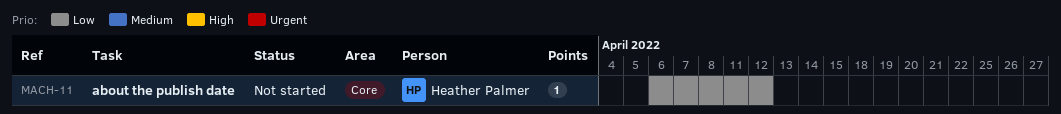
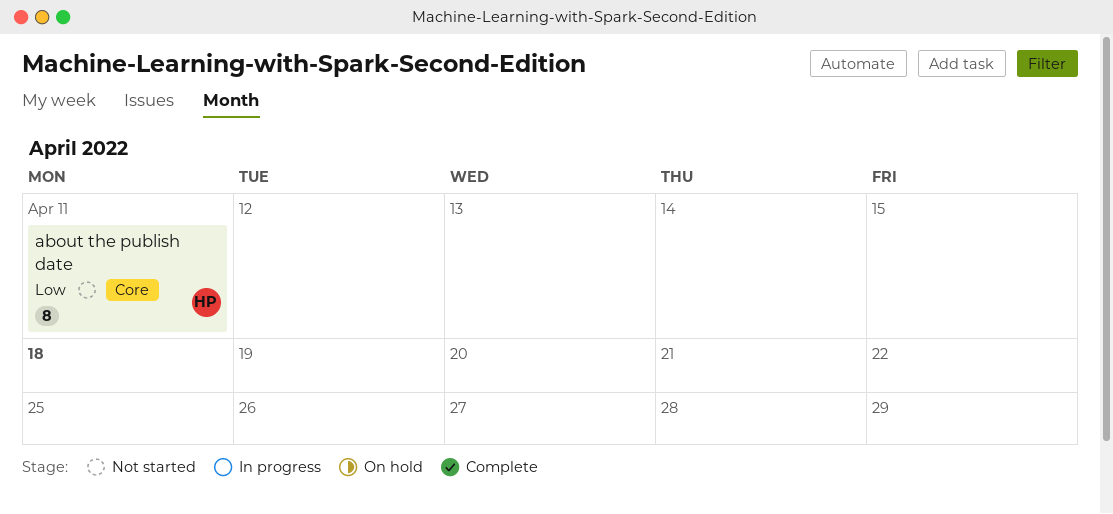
about the publish date, estimate: 1 -> 8
about the publish date, due: Apr 12 -> Apr 11

